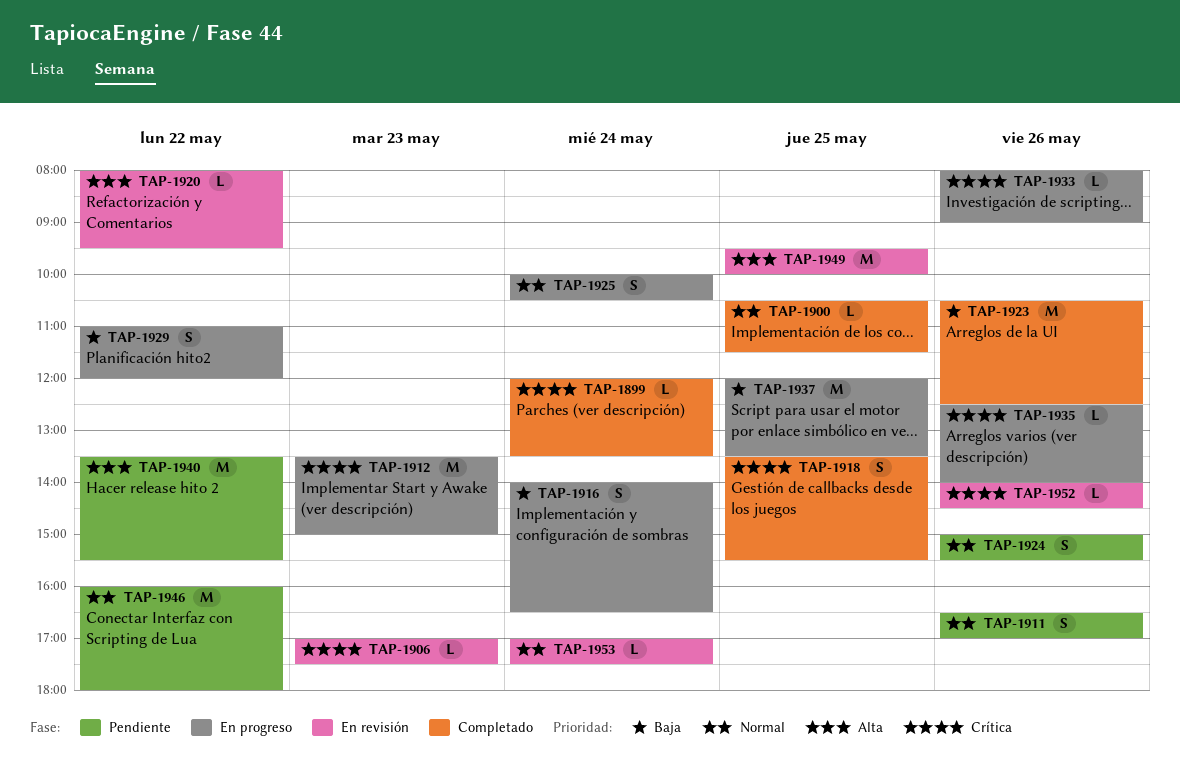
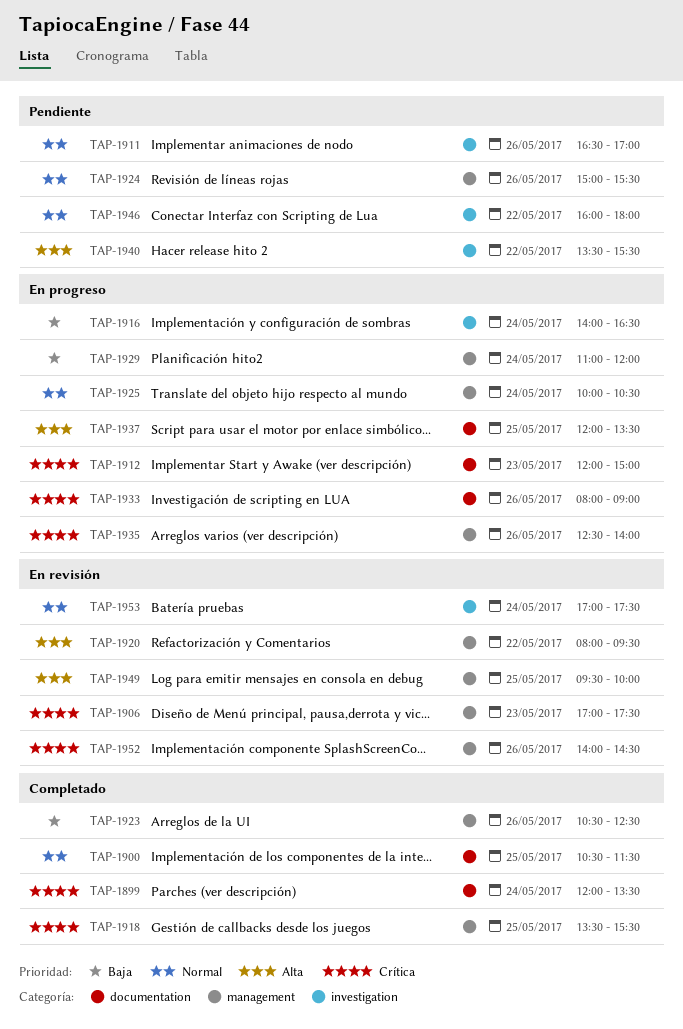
TAP-1912, begins: 13:30 -> 12:00
TAP-1929, day: May 22 -> May 24
TAP-1937, priority: Baja -> Alta

